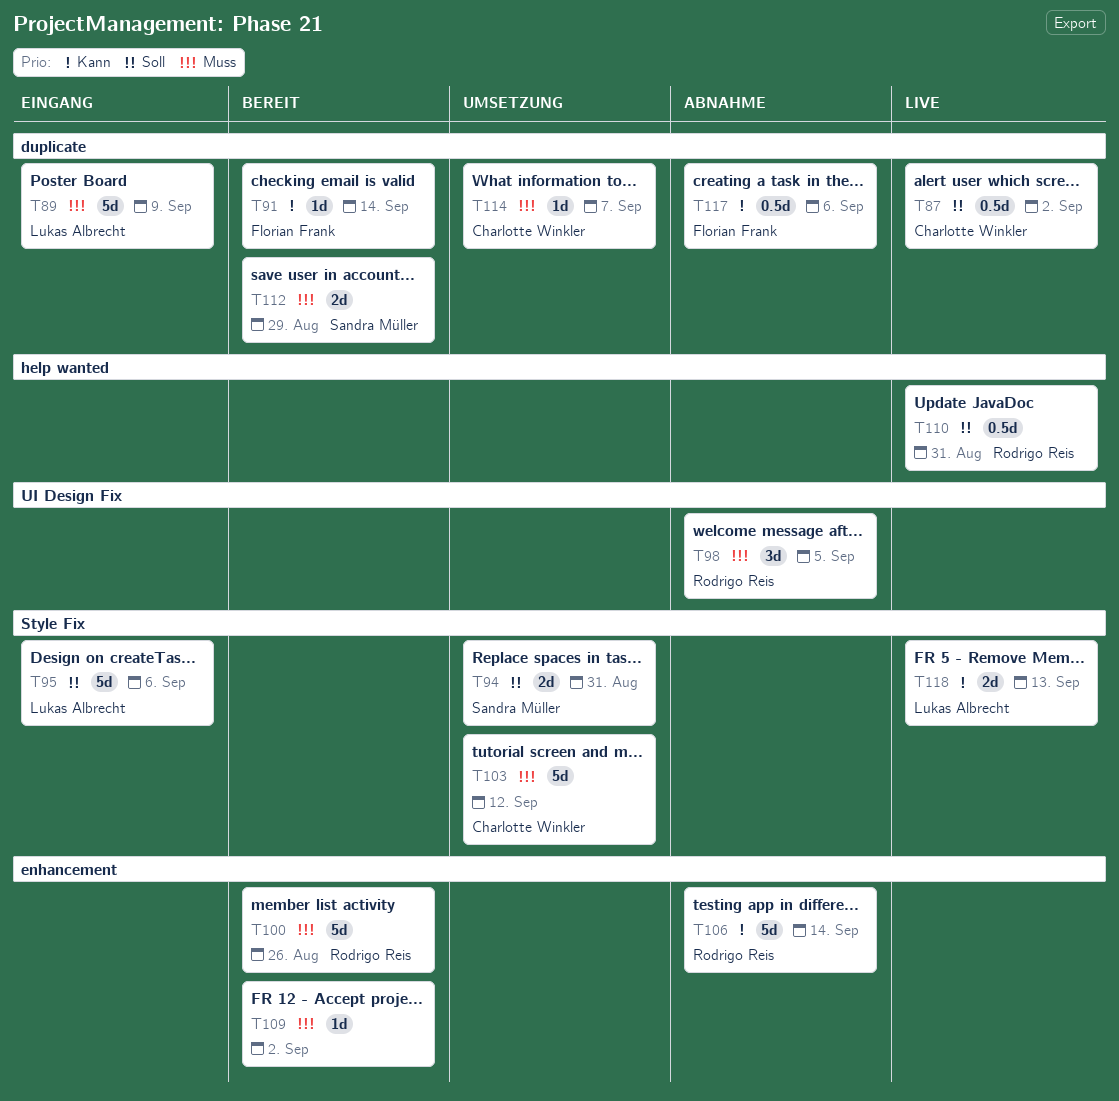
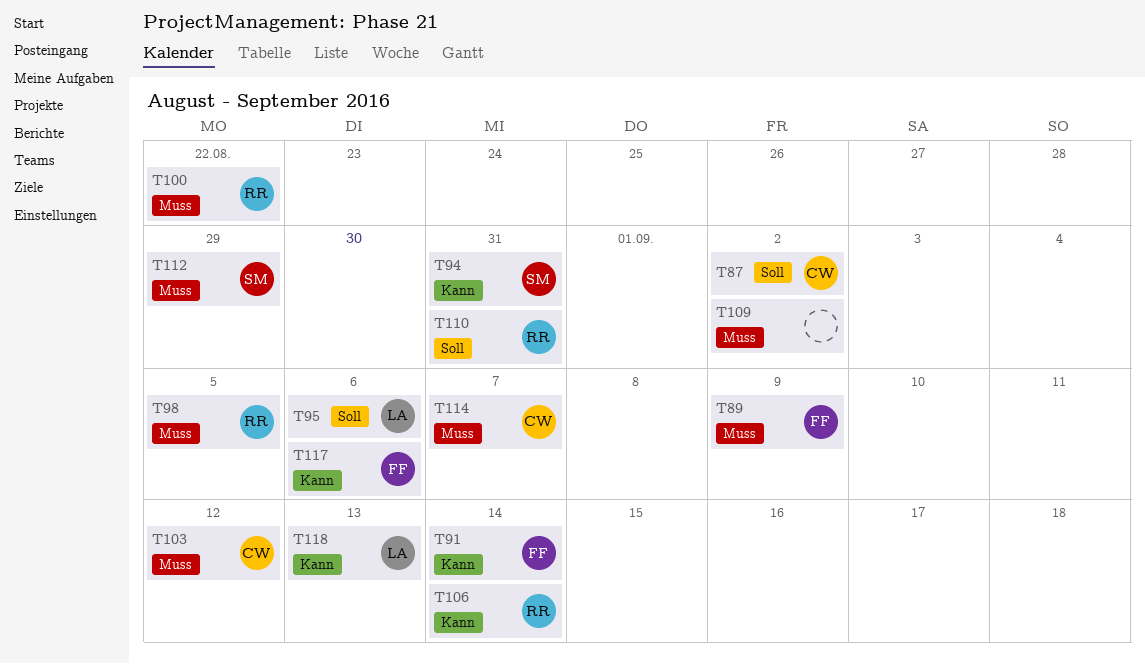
T89, owner: Lukas Albrecht -> Florian Frank
T94, priority: Soll -> Kann
T100, due: Aug 26 -> Aug 22

